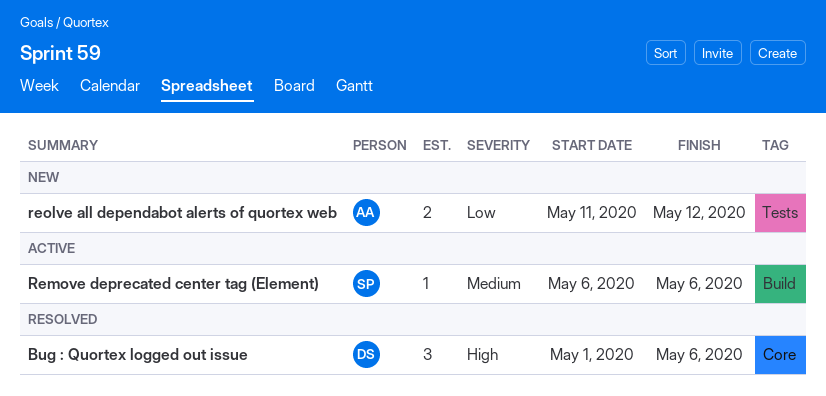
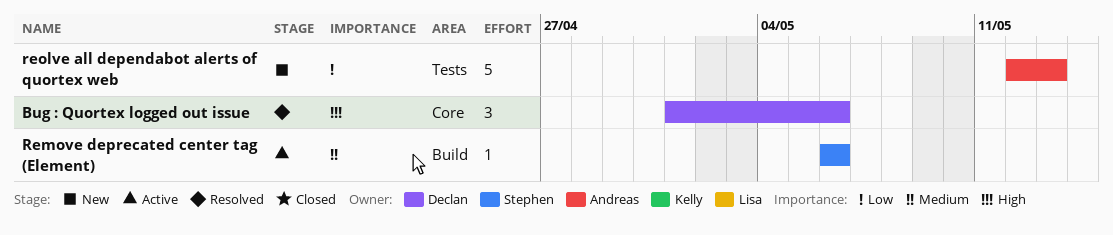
reolve all dependabot alerts of quortex web, estimate: 2 -> 5
reolve all dependabot alerts of quortex web, start: May 11 -> May 12
reolve all dependabot alerts of quortex web, due: May 12 -> May 13

